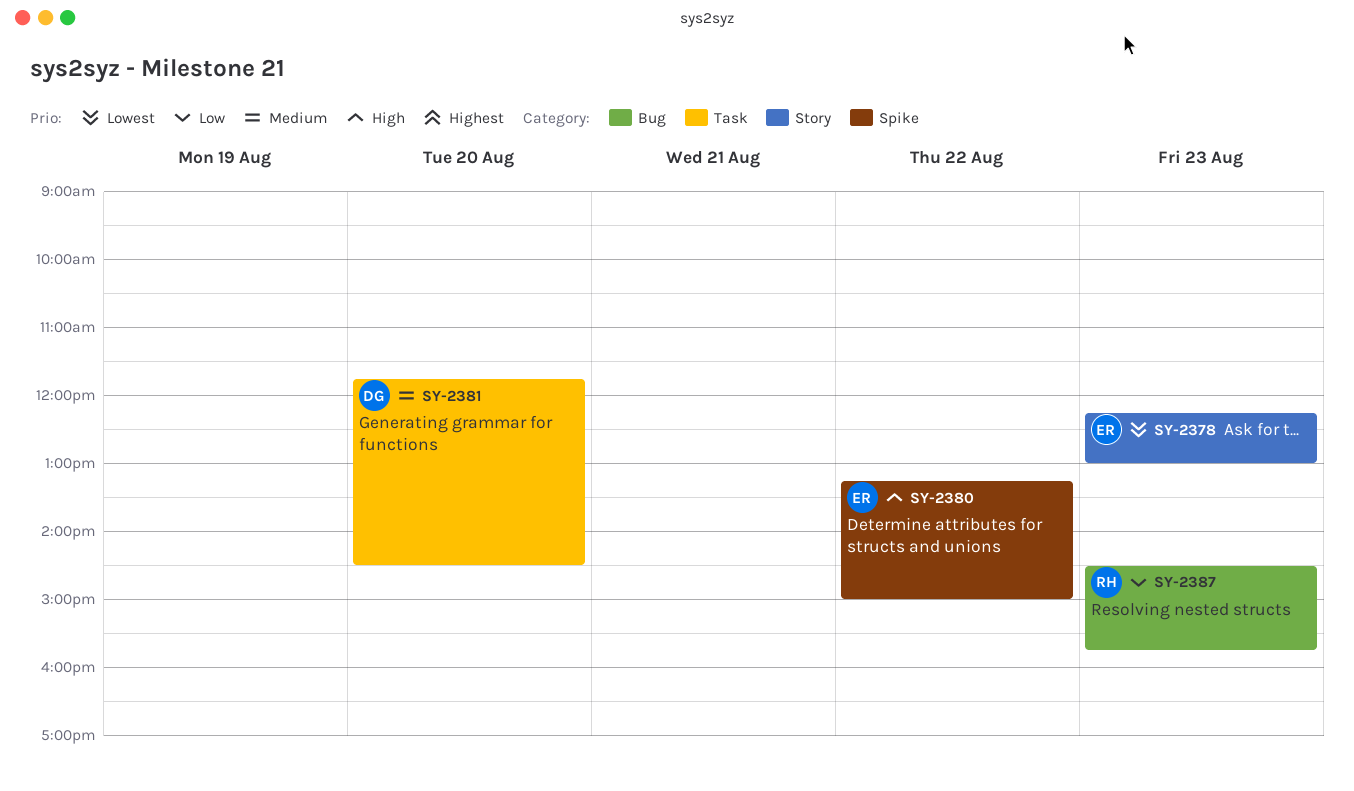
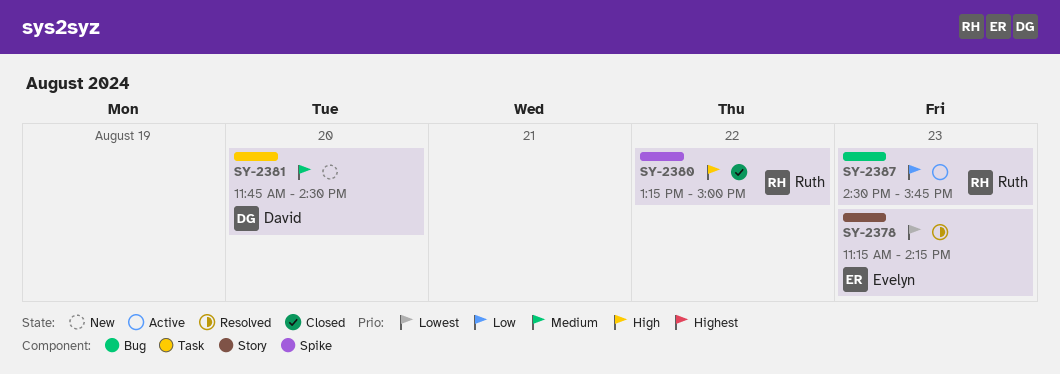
SY-2378, begins: 12:15 -> 11:15
SY-2378, ends: 13:00 -> 14:15
SY-2380, owner: Evelyn -> Ruth

